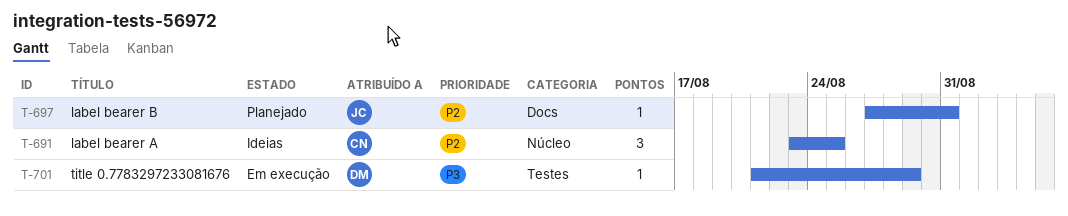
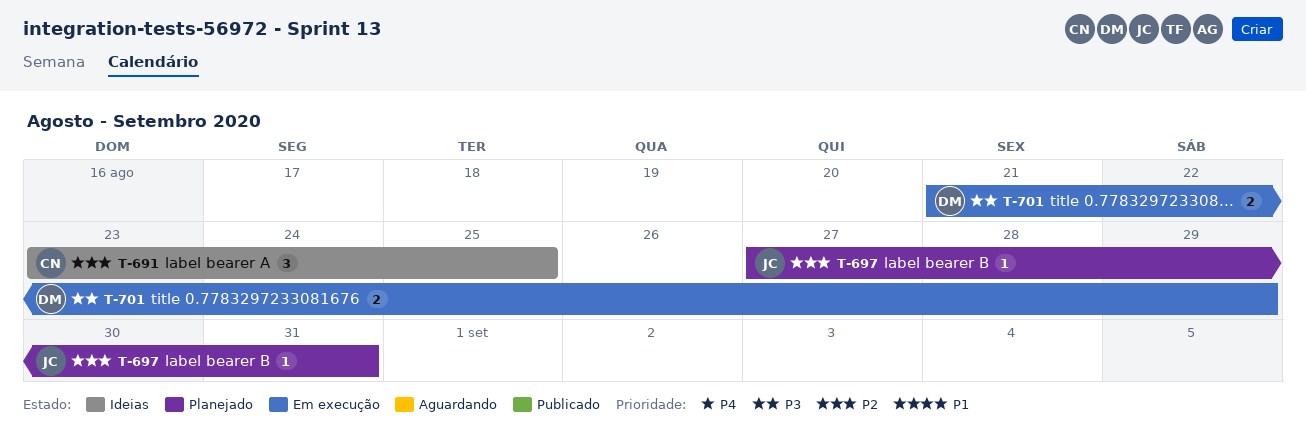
T-701, estimate: 1 -> 2

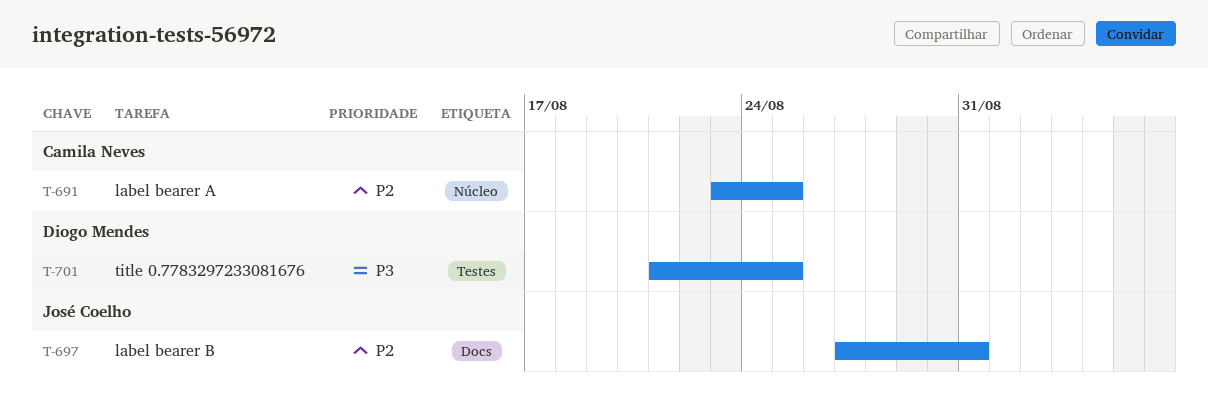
T-701, due: Aug 29 -> Aug 25

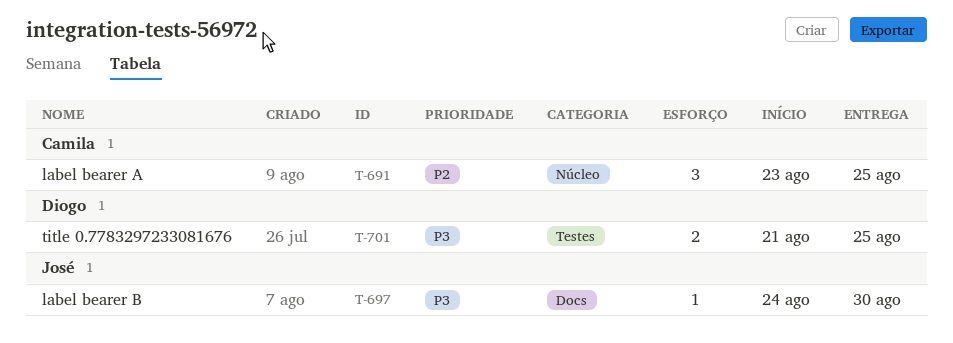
T-697, priority: P2 -> P3
T-697, start: Aug 27 -> Aug 24
T-697, due: Aug 31 -> Aug 30

